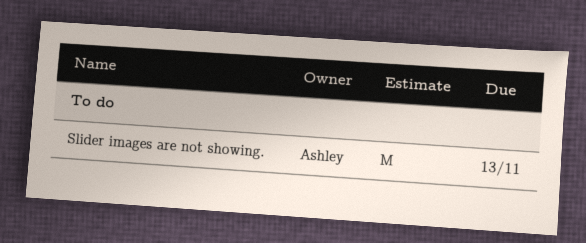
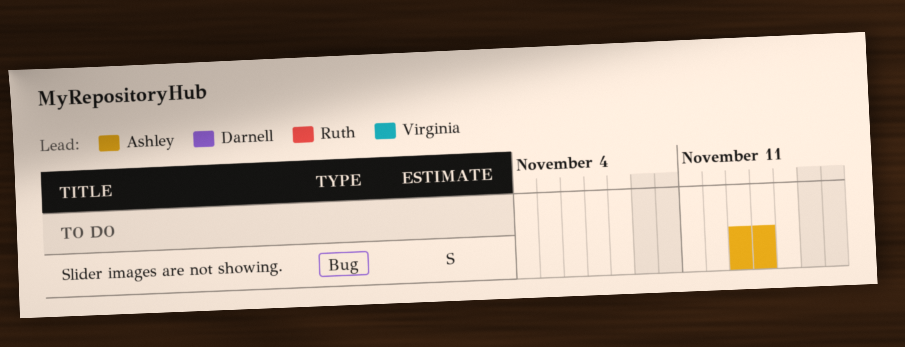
Slider images are not showing., estimate: M -> S
Slider images are not showing., due: Nov 13 -> Nov 14

